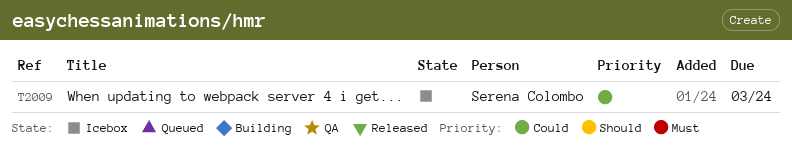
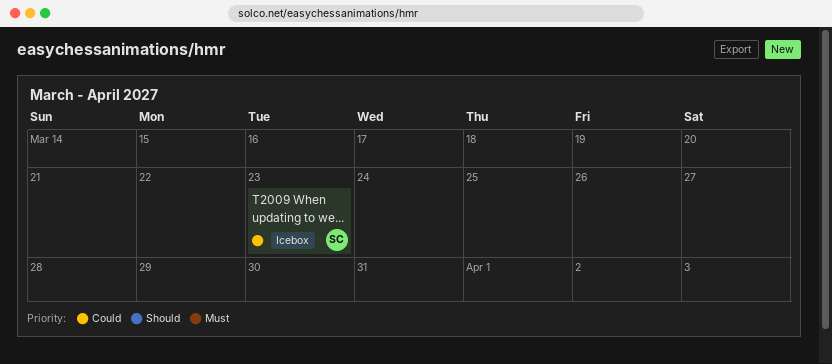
T2009, due: Mar 24 -> Mar 23

